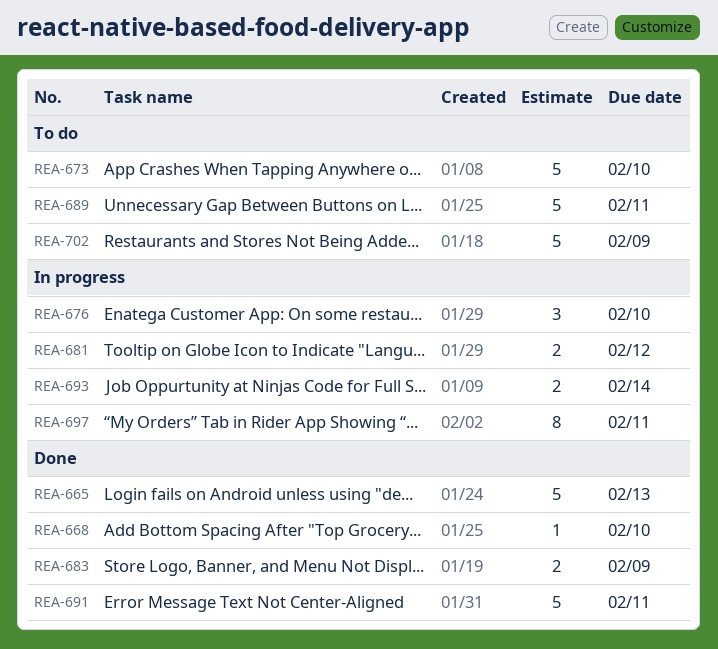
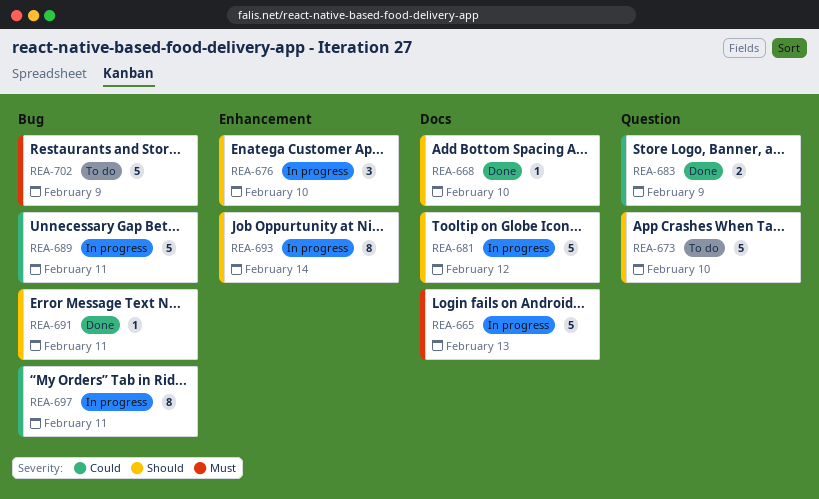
REA-665, status: Done -> In progress
REA-681, estimate: 2 -> 5
REA-689, status: To do -> In progress
REA-691, estimate: 5 -> 1
REA-693, estimate: 2 -> 8

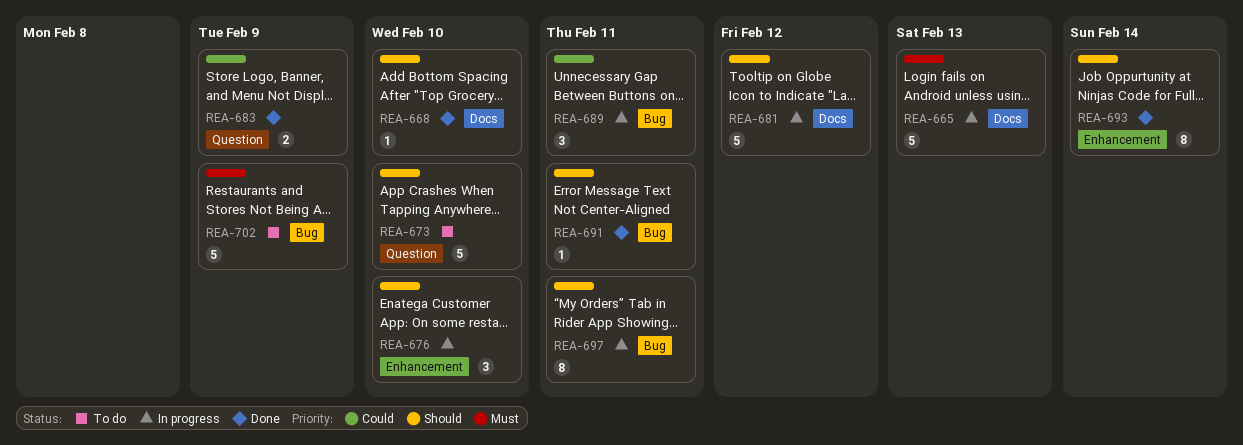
REA-689, estimate: 5 -> 3
REA-693, status: In progress -> Done
REA-697, priority: Could -> Should

